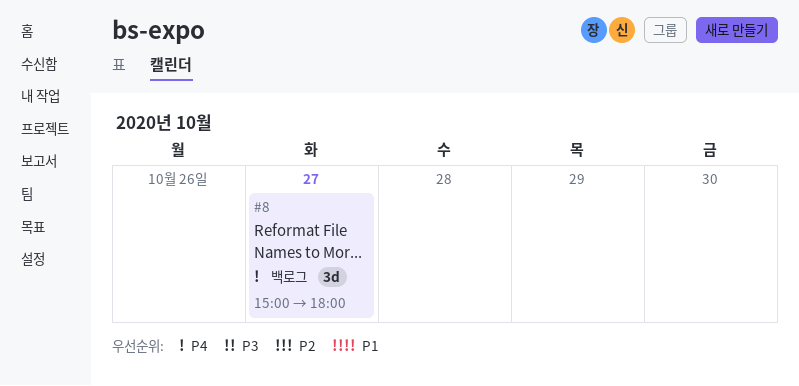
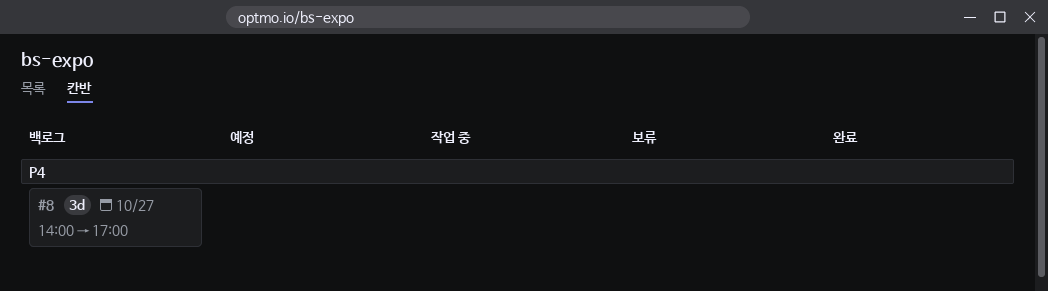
#8, begins: 15:00 -> 14:00
#8, ends: 18:00 -> 17:00

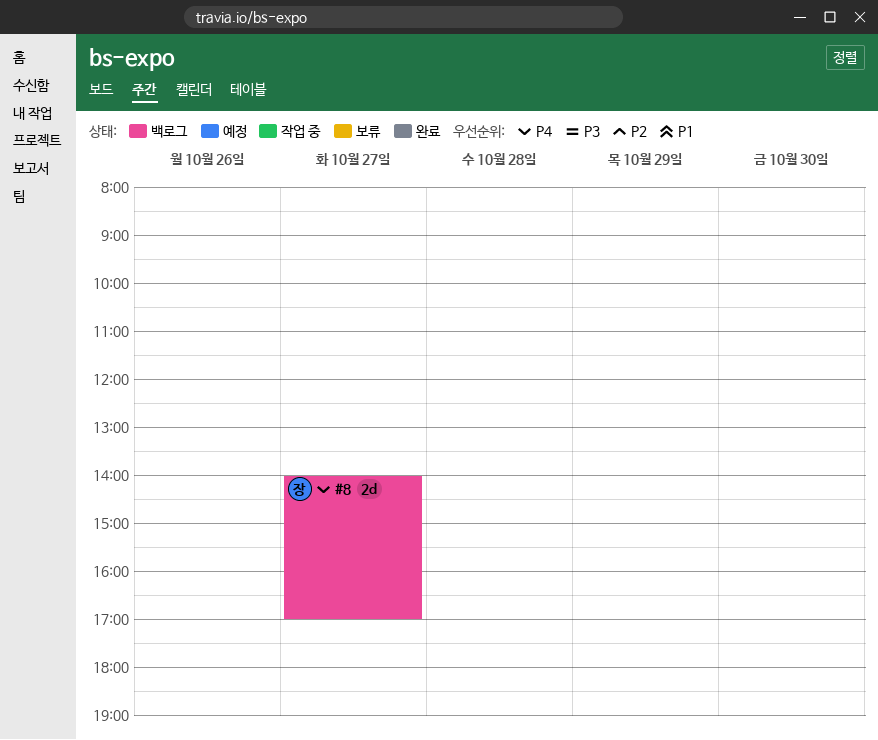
#8, estimate: 3d -> 2d

